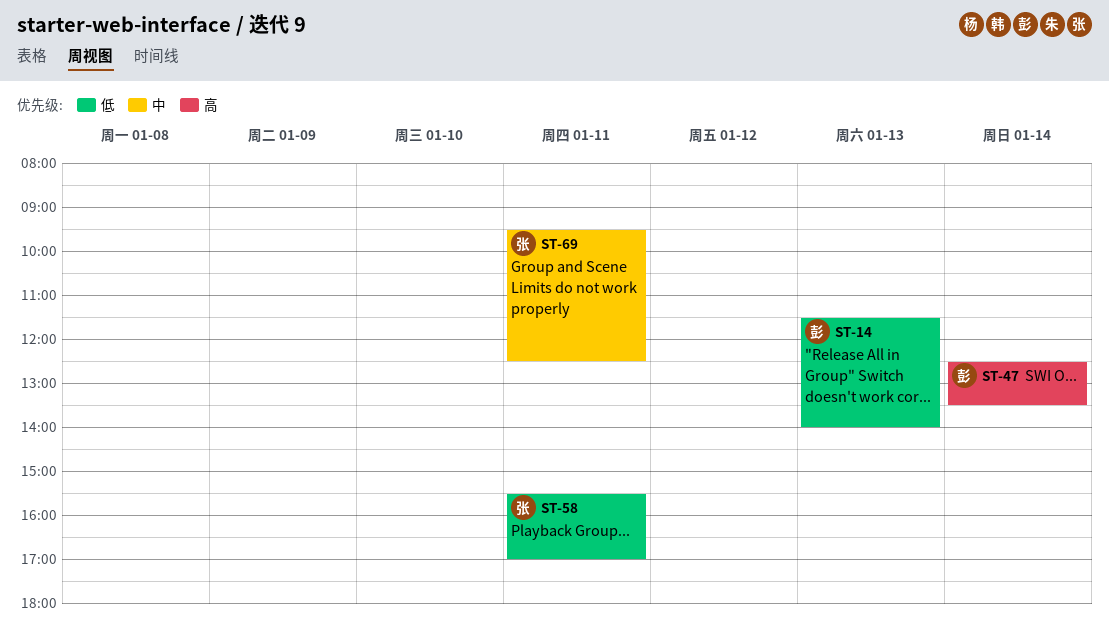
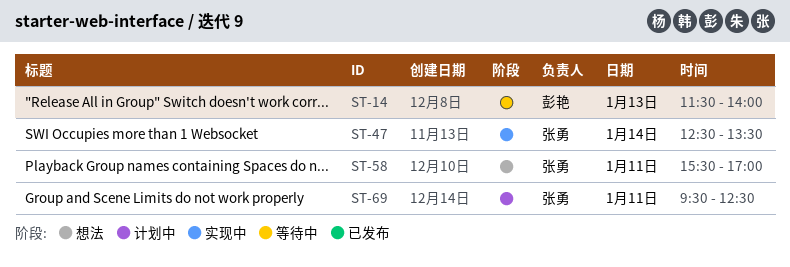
ST-47, owner: 彭艳 -> 张勇

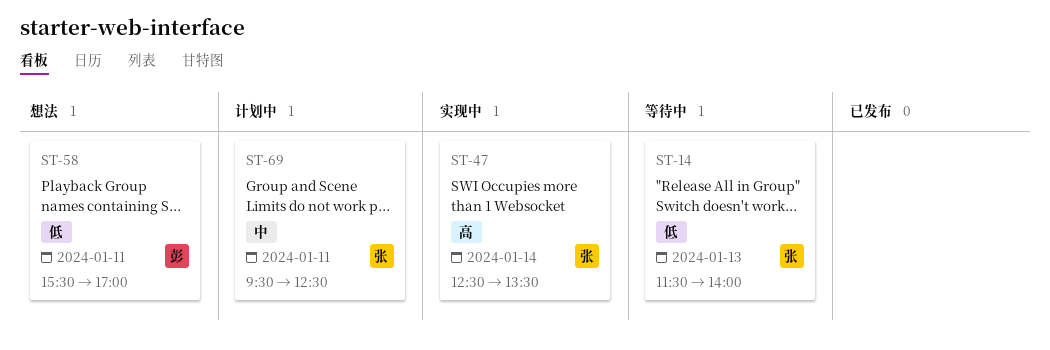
ST-14, owner: 彭艳 -> 张勇
ST-58, owner: 张勇 -> 彭艳

